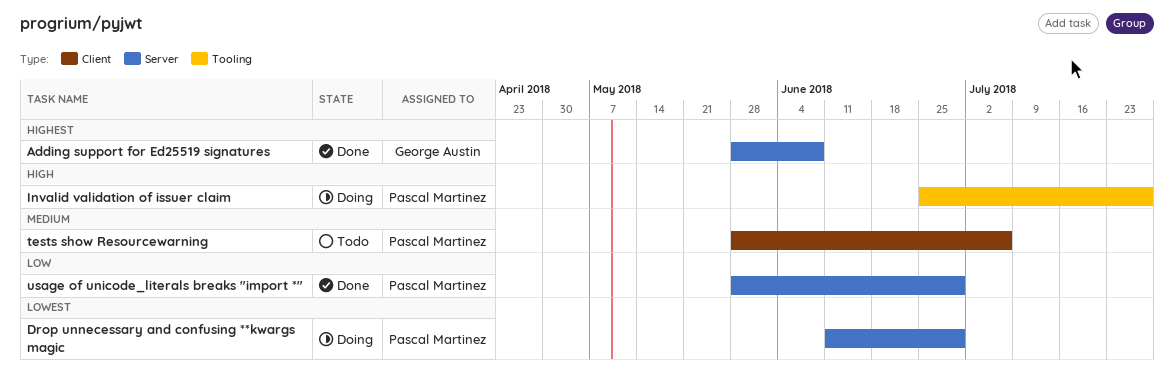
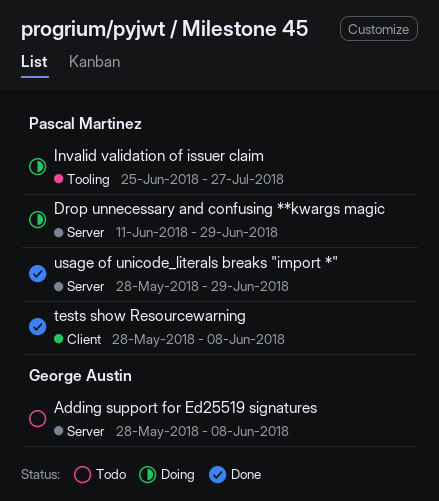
Adding support for Ed25519 signatures, status: Done -> Todo
tests show Resourcewarning, status: Todo -> Done
tests show Resourcewarning, due: Jul 6 -> Jun 8

